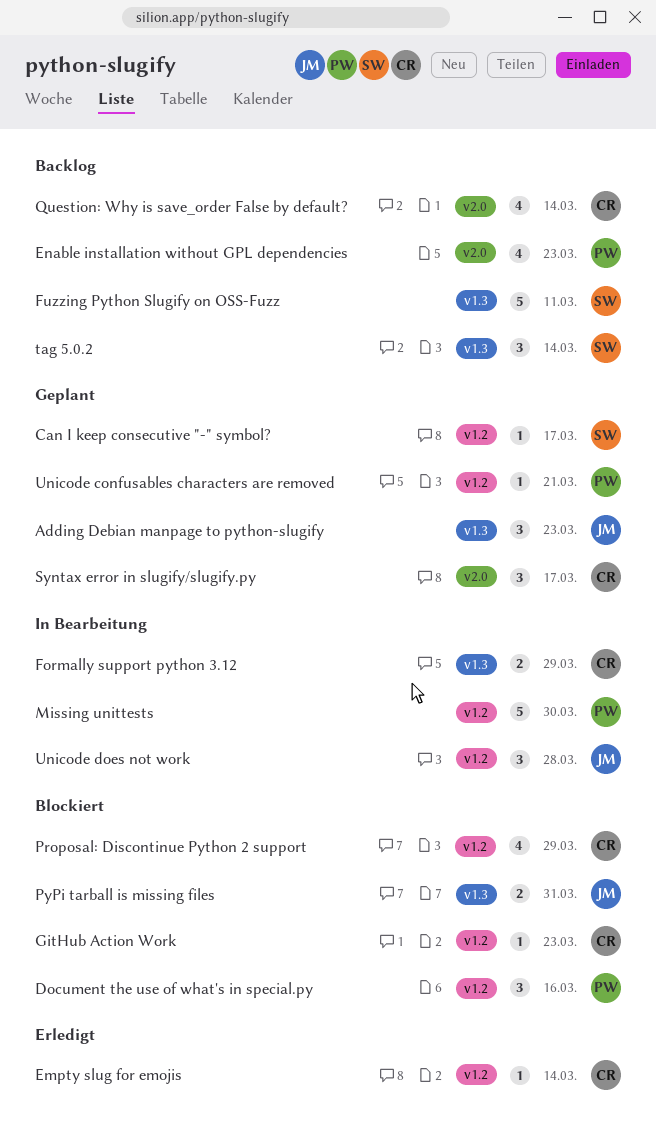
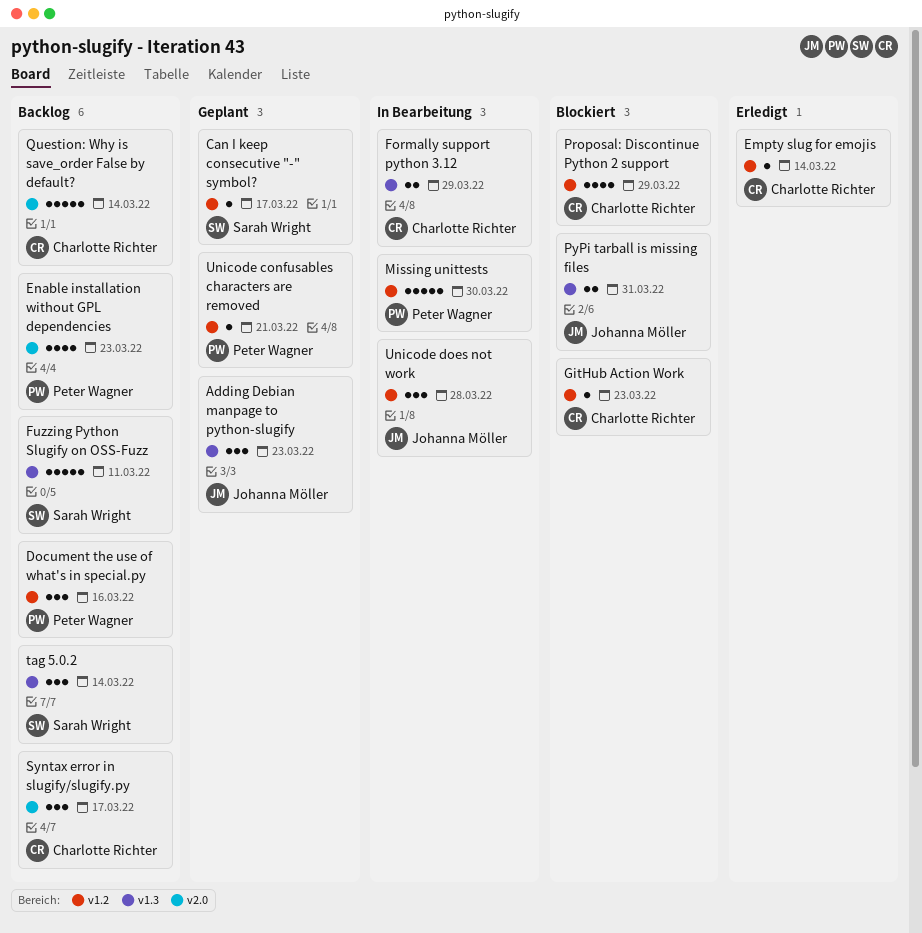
Document the use of what's in special.py, status: Blockiert -> Backlog
Question: Why is save_order False by default?, estimate: 4 -> 5
Syntax error in slugify/slugify.py, status: Geplant -> Backlog

